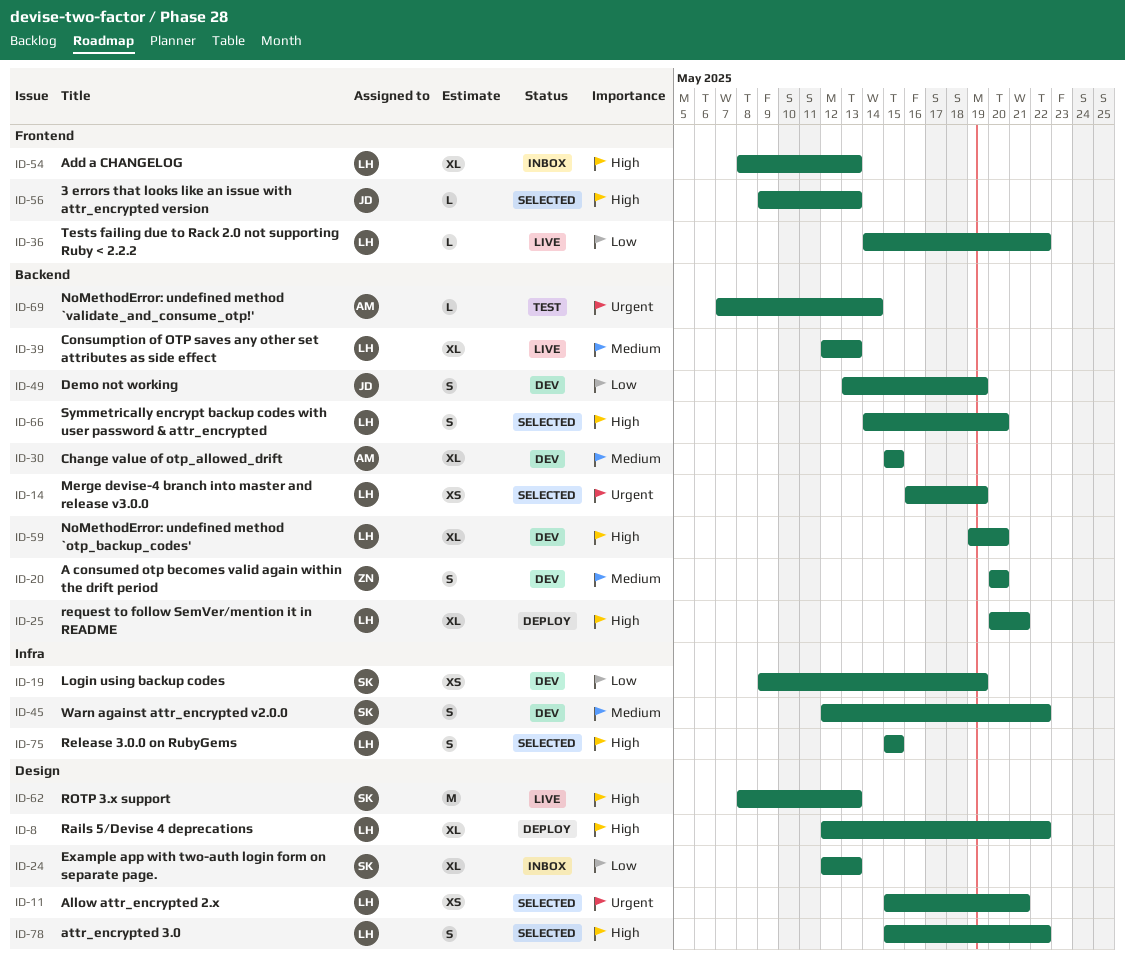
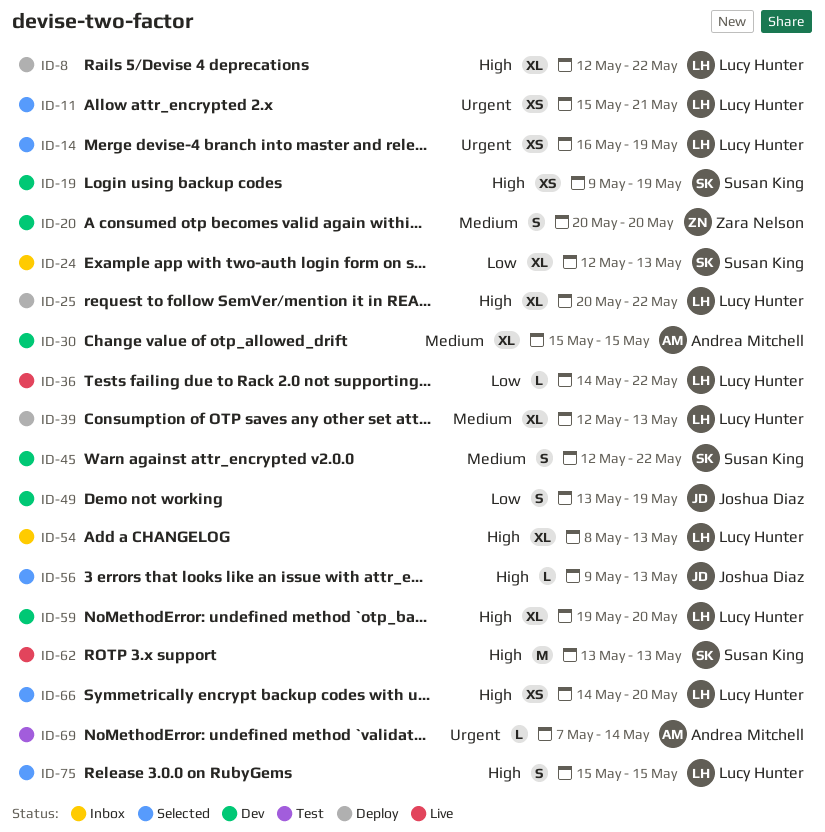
ID-19, priority: Low -> High
ID-25, due: May 21 -> May 22
ID-39, status: Live -> Deploy
ID-62, start: May 8 -> May 13
ID-66, estimate: S -> XS
ID-78: present -> none

